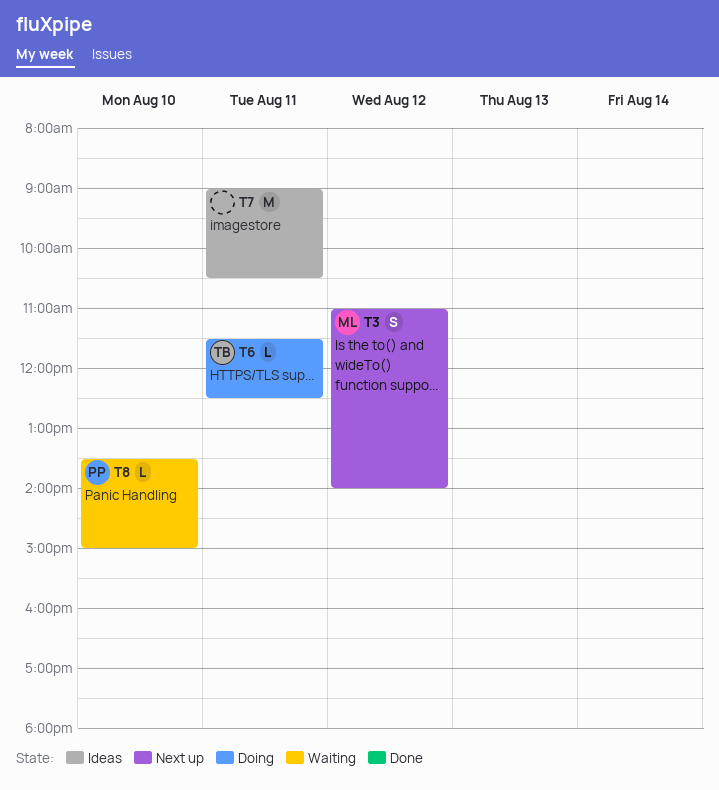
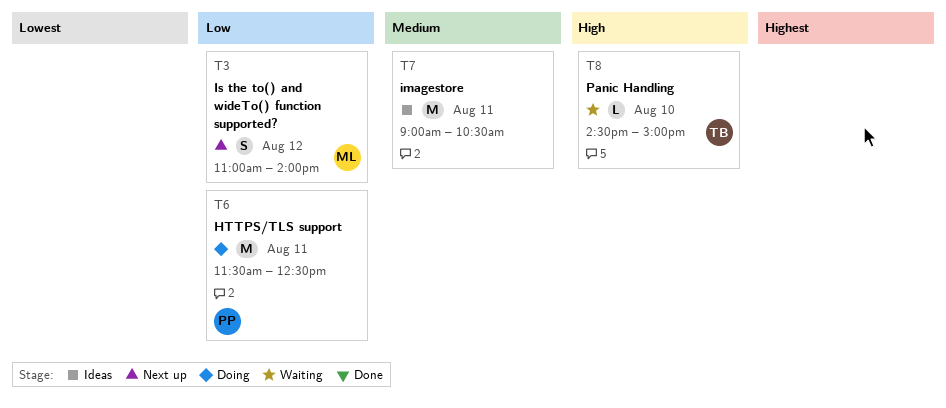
T6, owner: TB -> PP
T6, estimate: L -> M
T8, owner: PP -> TB
T8, begins: 13:30 -> 14:30

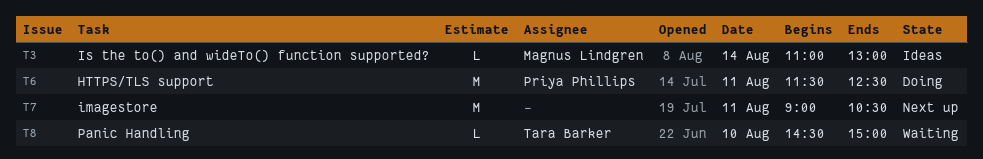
T3, status: Next up -> Ideas
T3, estimate: S -> L
T3, day: Aug 12 -> Aug 14
T3, ends: 14:00 -> 13:00
T7, status: Ideas -> Next up

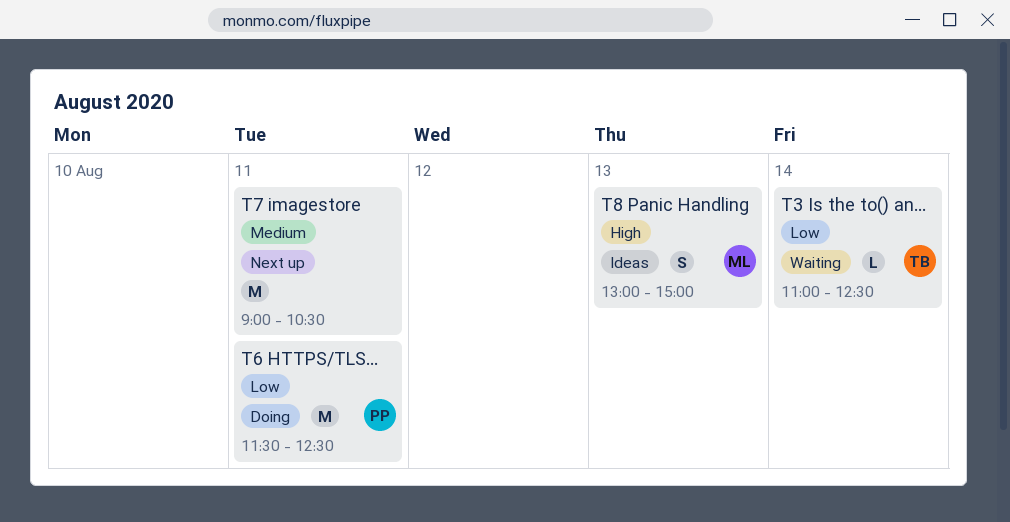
T3, status: Ideas -> Waiting
T3, owner: Magnus Lindgren -> Tara Barker
T3, ends: 13:00 -> 12:30
T8, status: Waiting -> Ideas
T8, owner: Tara Barker -> Magnus Lindgren
T8, estimate: L -> S
T8, day: Aug 10 -> Aug 13
T8, begins: 14:30 -> 13:00

